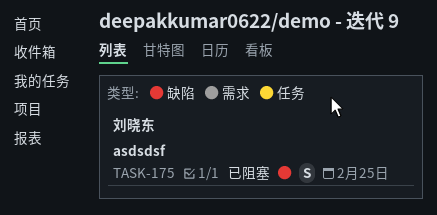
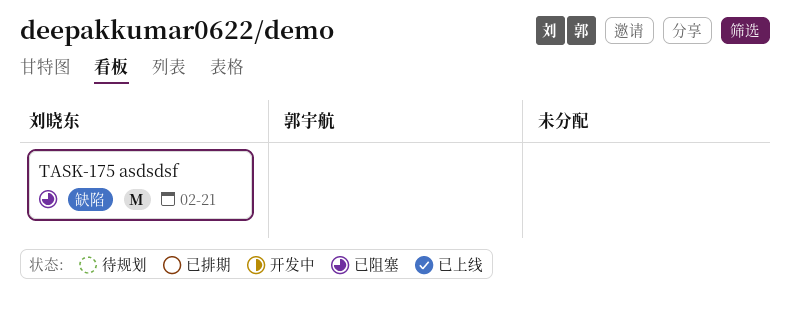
TASK-175, estimate: S -> M
TASK-175, due: Feb 25 -> Feb 21

